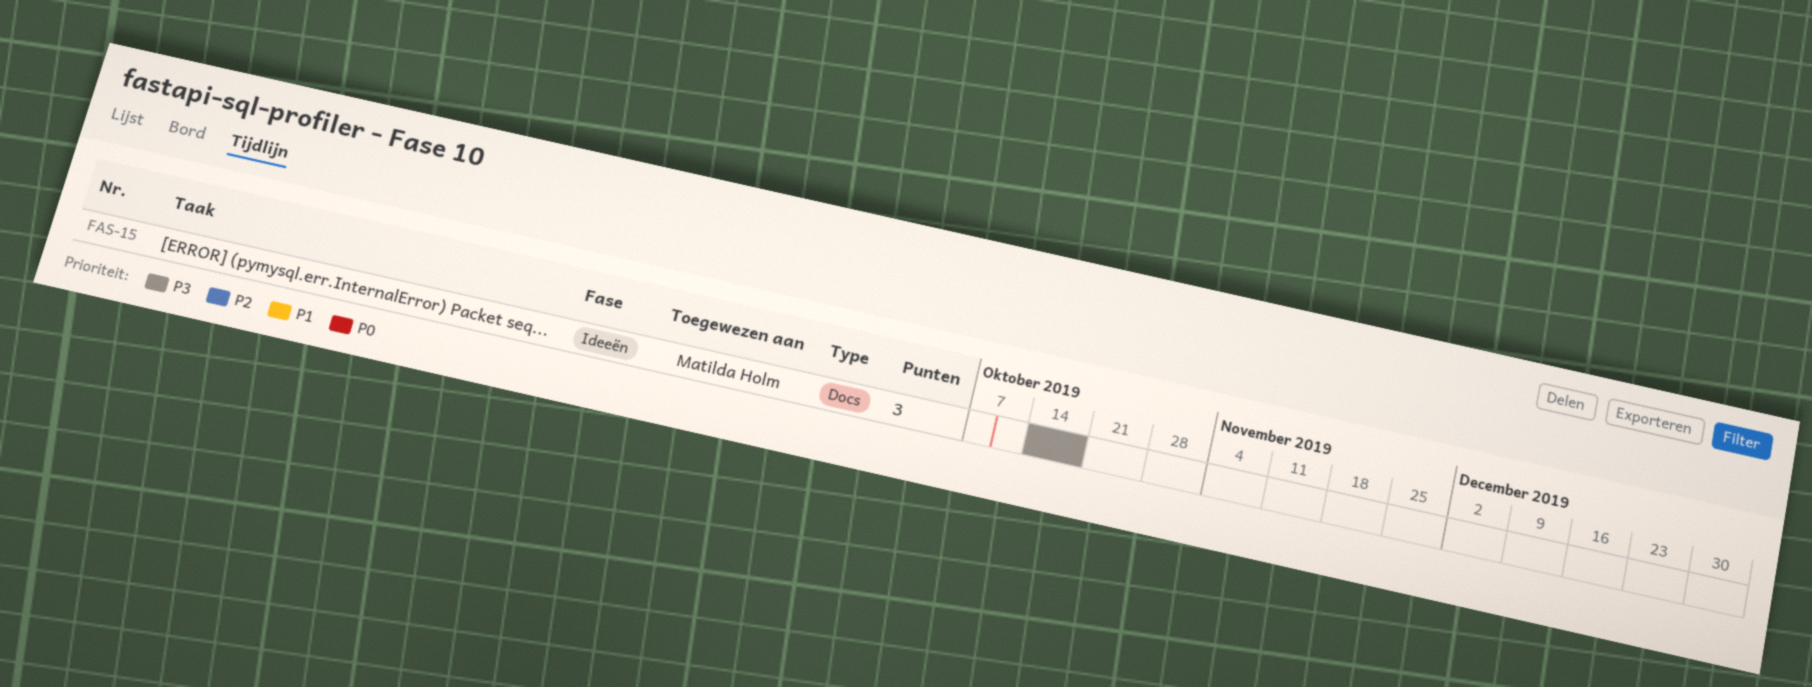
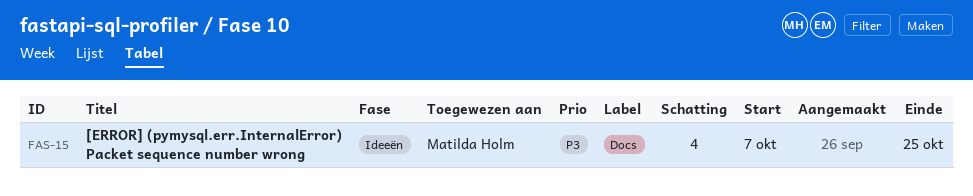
FAS-15, estimate: 3 -> 4
FAS-15, start: Oct 14 -> Oct 7
FAS-15, due: Oct 18 -> Oct 25

